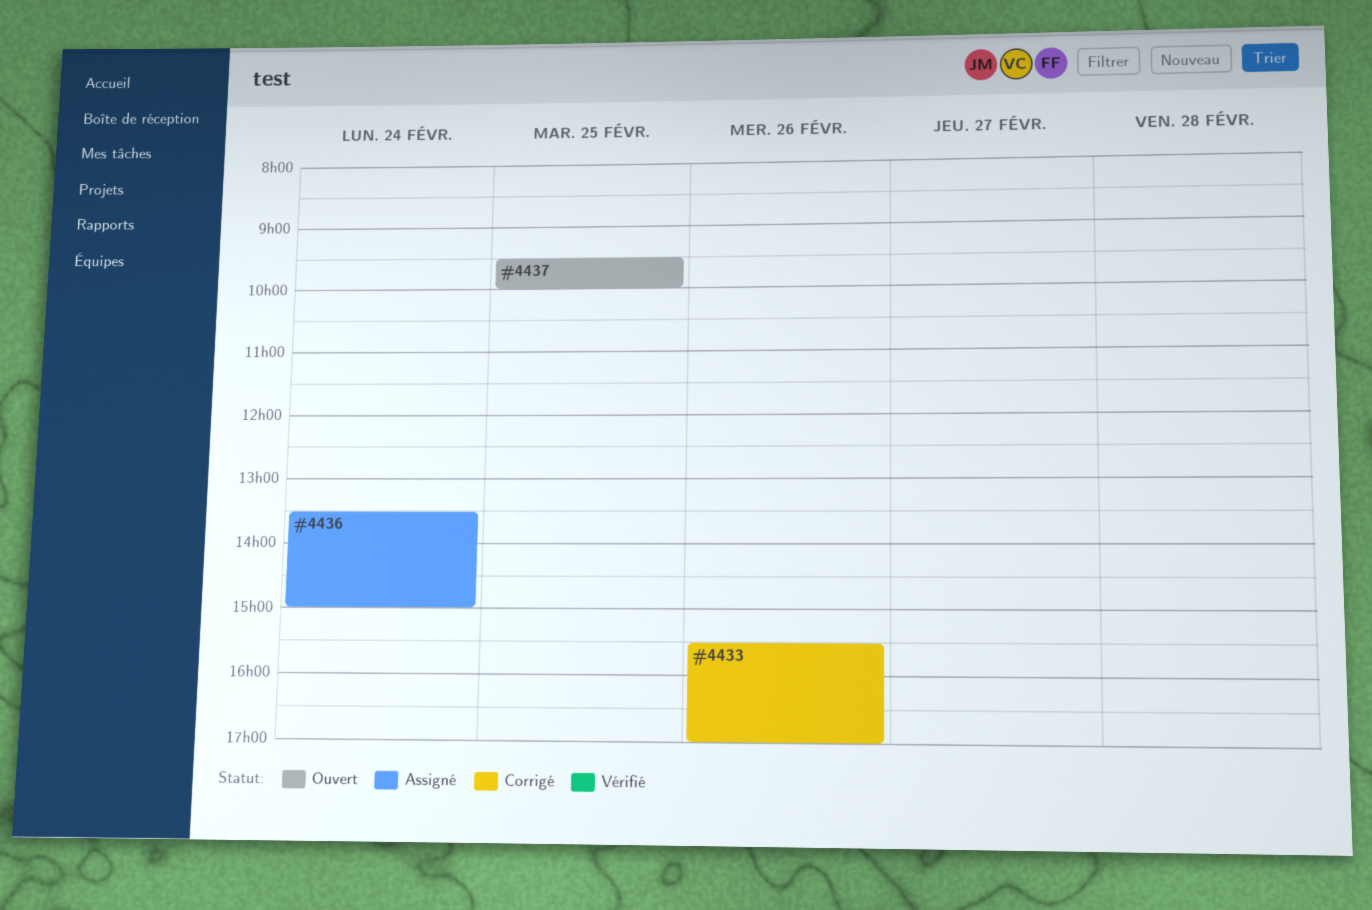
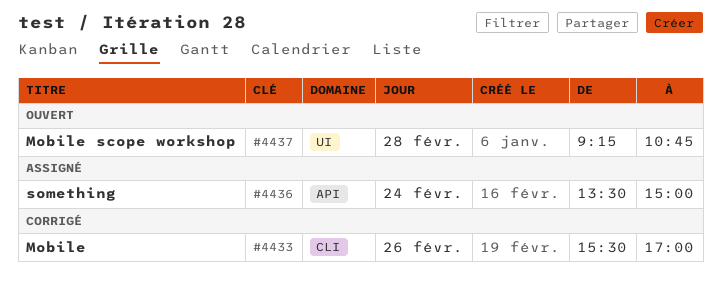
#4437, day: Feb 25 -> Feb 28
#4437, begins: 09:30 -> 09:15
#4437, ends: 10:00 -> 10:45

